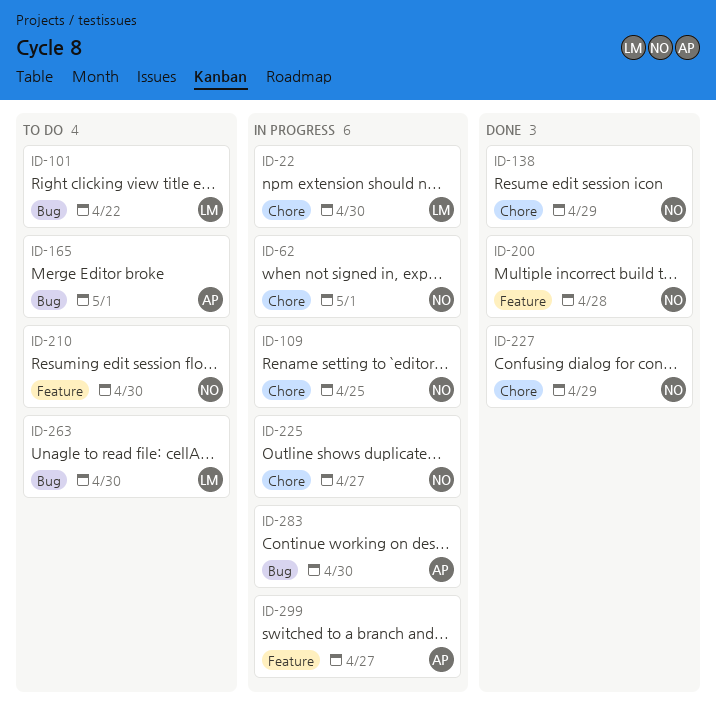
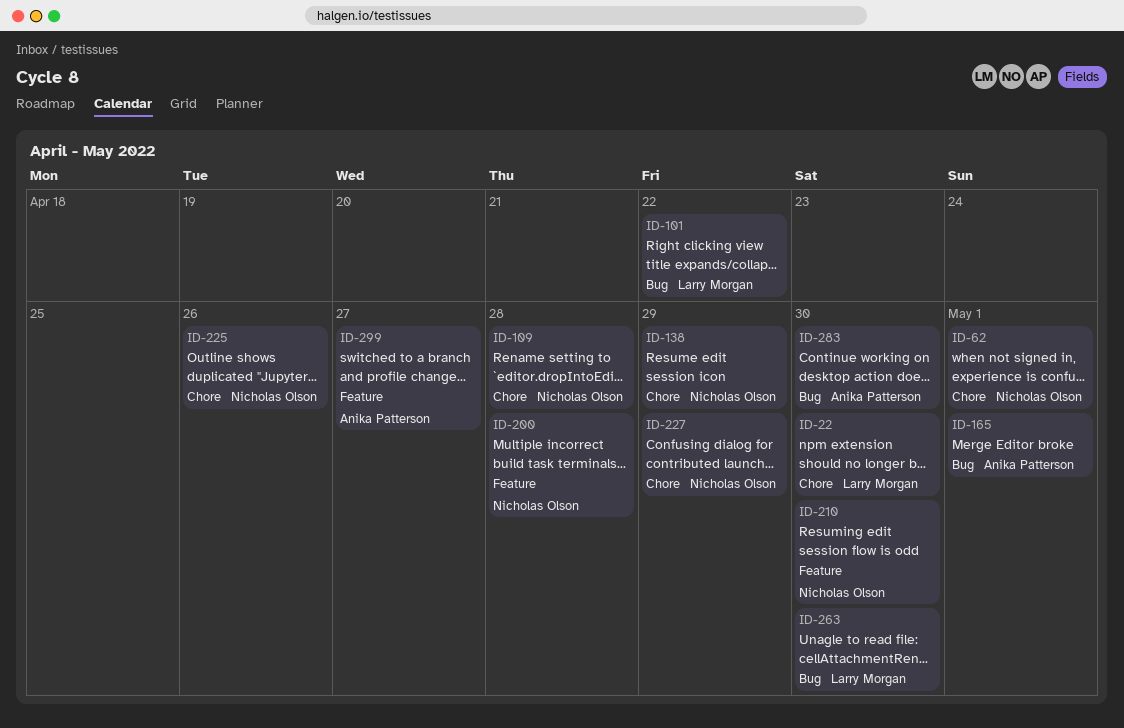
ID-109, due: Apr 25 -> Apr 28
ID-225, due: Apr 27 -> Apr 26

